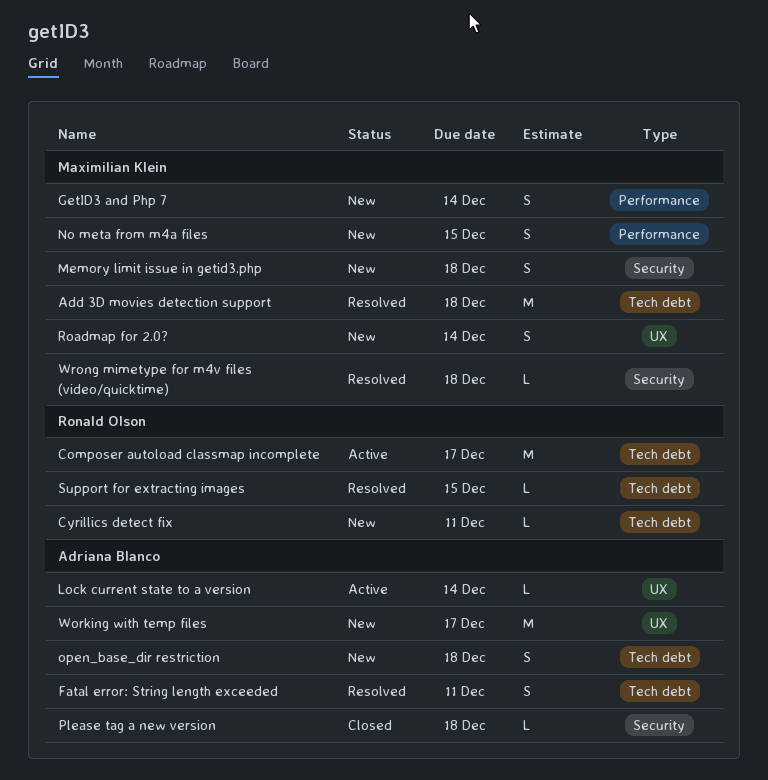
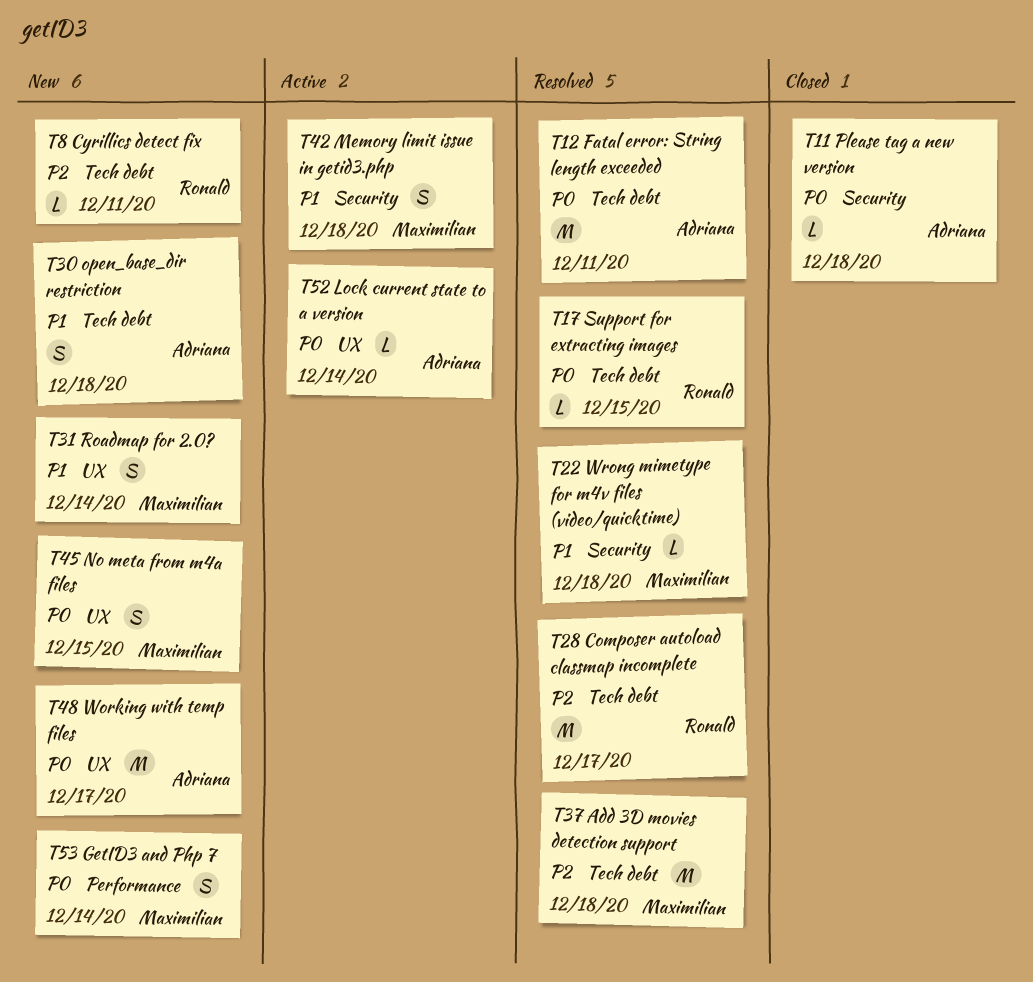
Composer autoload classmap incomplete, status: Active -> Resolved
Fatal error: String length exceeded, estimate: S -> M
Memory limit issue in getid3.php, status: New -> Active
No meta from m4a files, label: Performance -> UX

